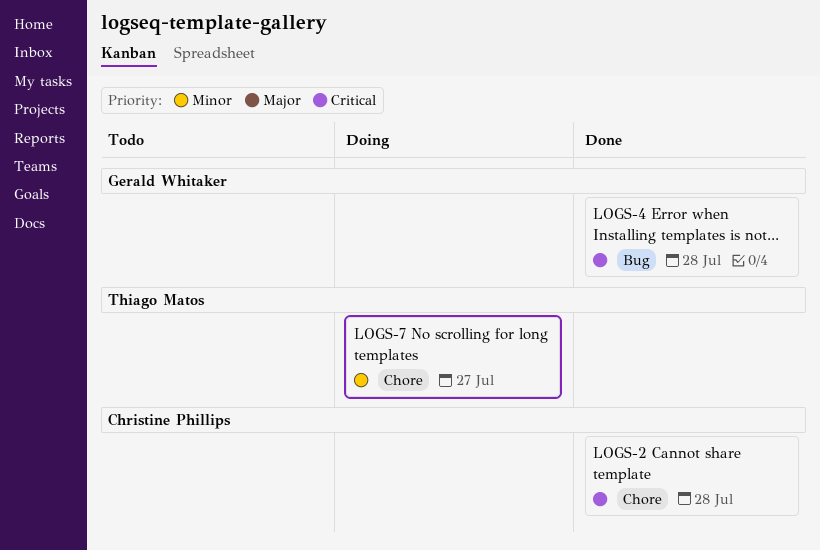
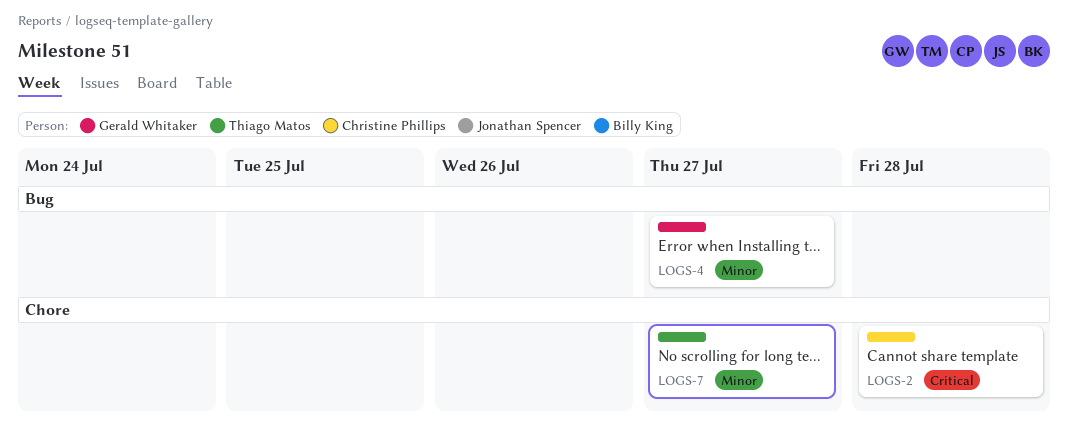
LOGS-4, priority: Critical -> Minor
LOGS-4, due: Jul 28 -> Jul 27

